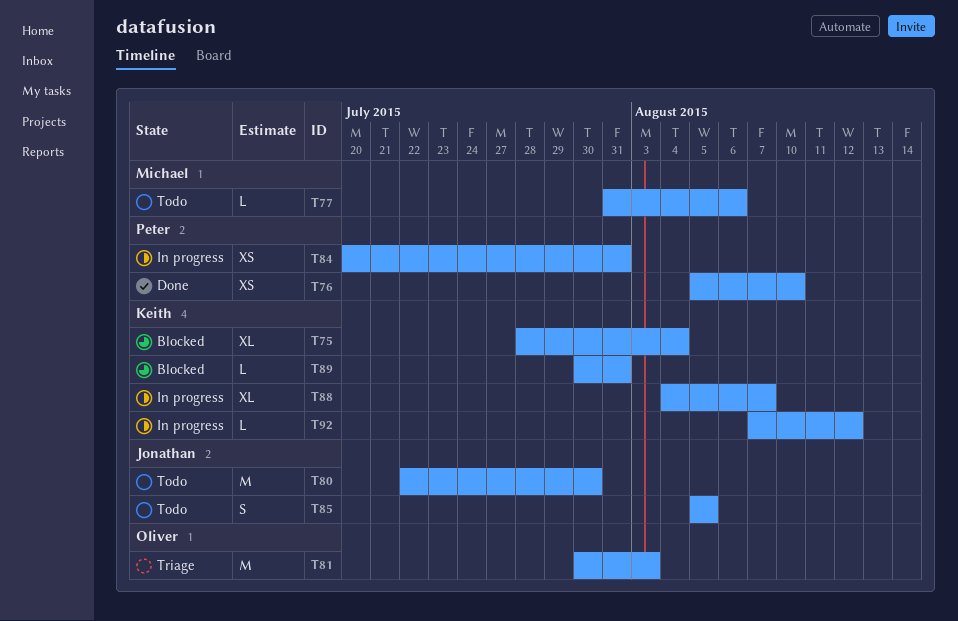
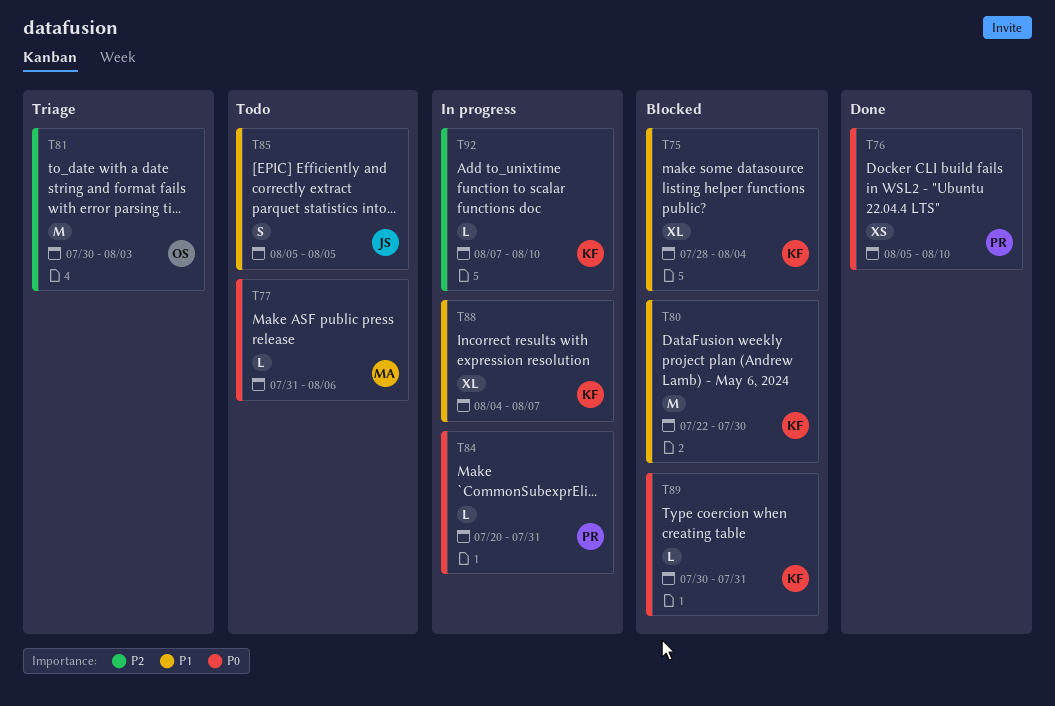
T80, status: Todo -> Blocked
T80, owner: Jonathan -> Keith
T84, estimate: XS -> L
T92, due: Aug 12 -> Aug 10

